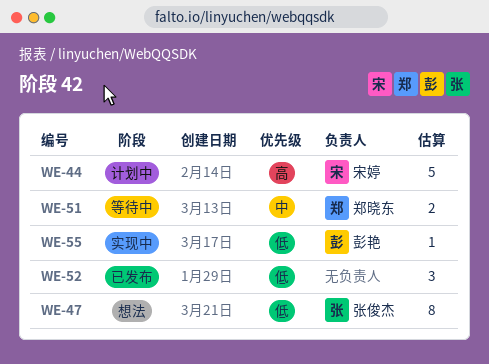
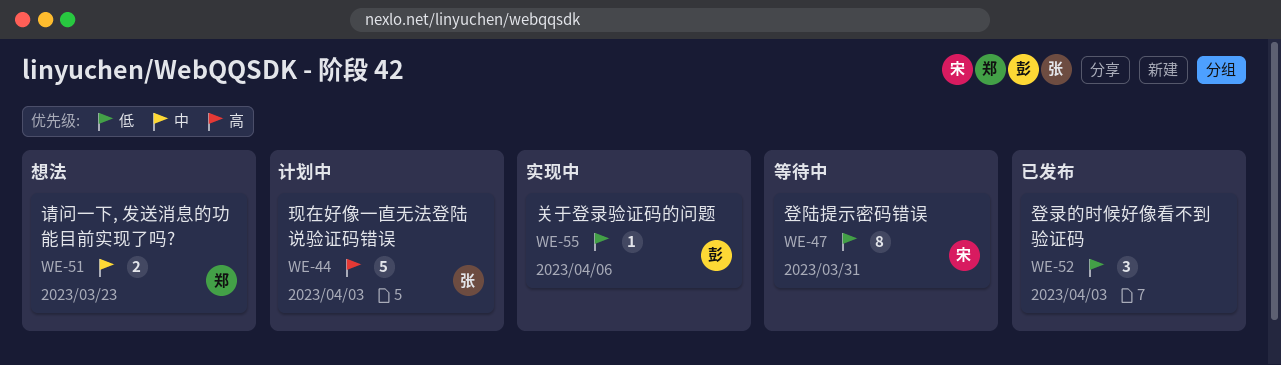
WE-44, owner: 宋婷 -> 张俊杰
WE-47, status: 想法 -> 等待中
WE-47, owner: 张俊杰 -> 宋婷
WE-51, status: 等待中 -> 想法

